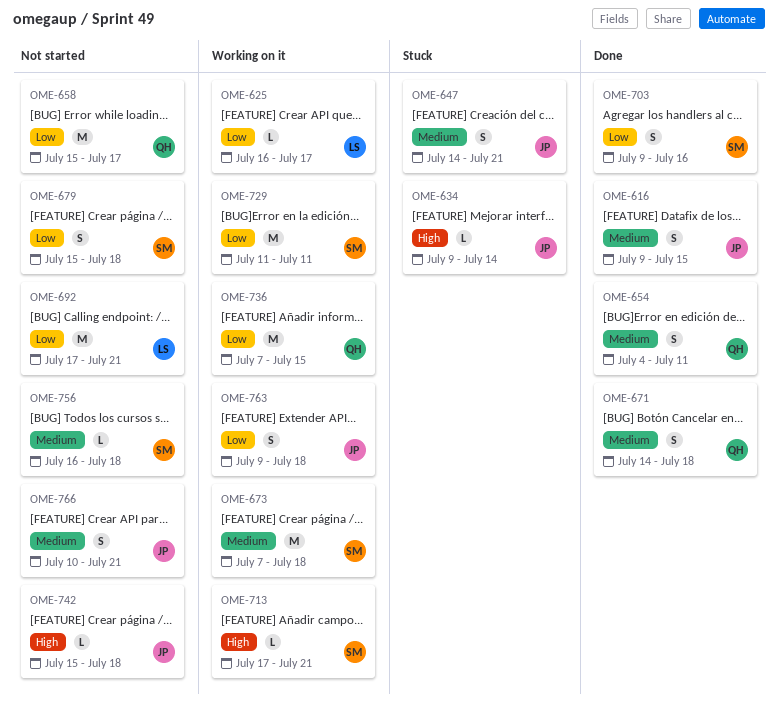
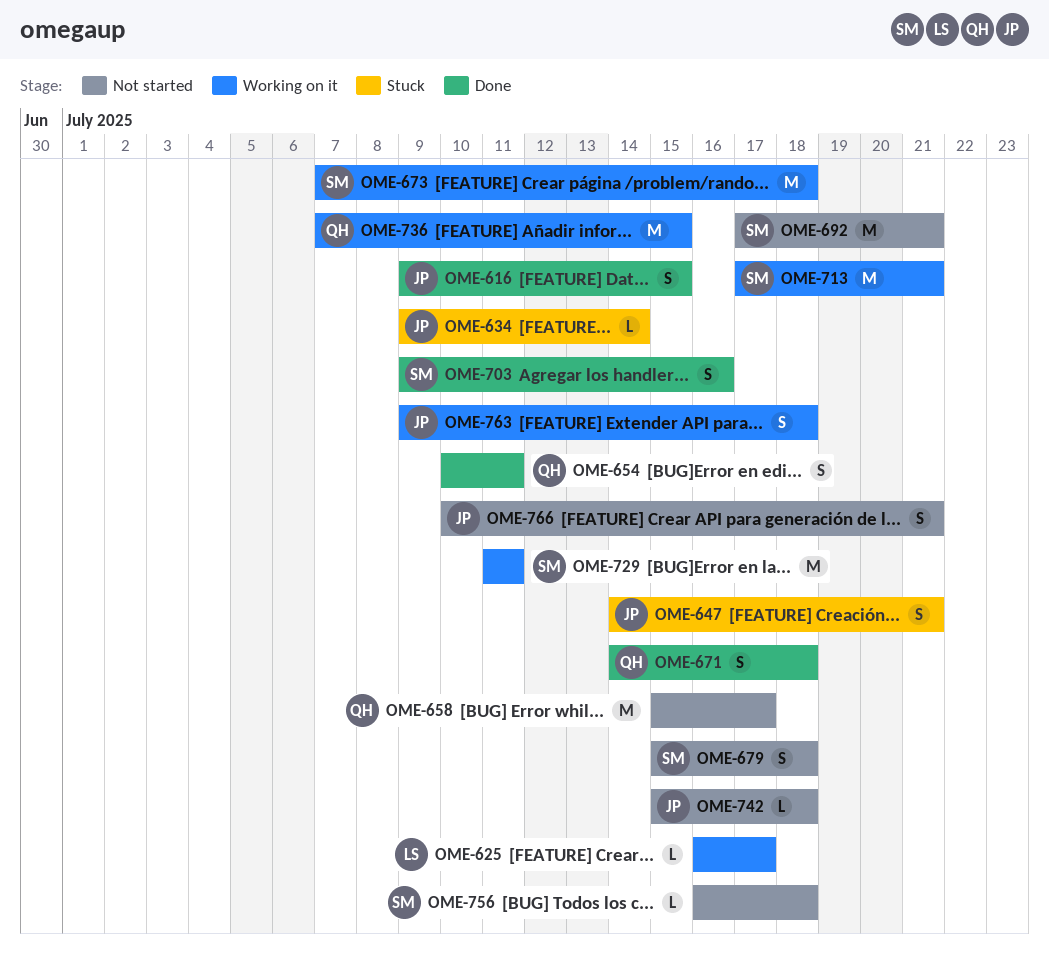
OME-654, start: Jul 4 -> Jul 10
OME-692, owner: LS -> SM
OME-713, estimate: L -> M

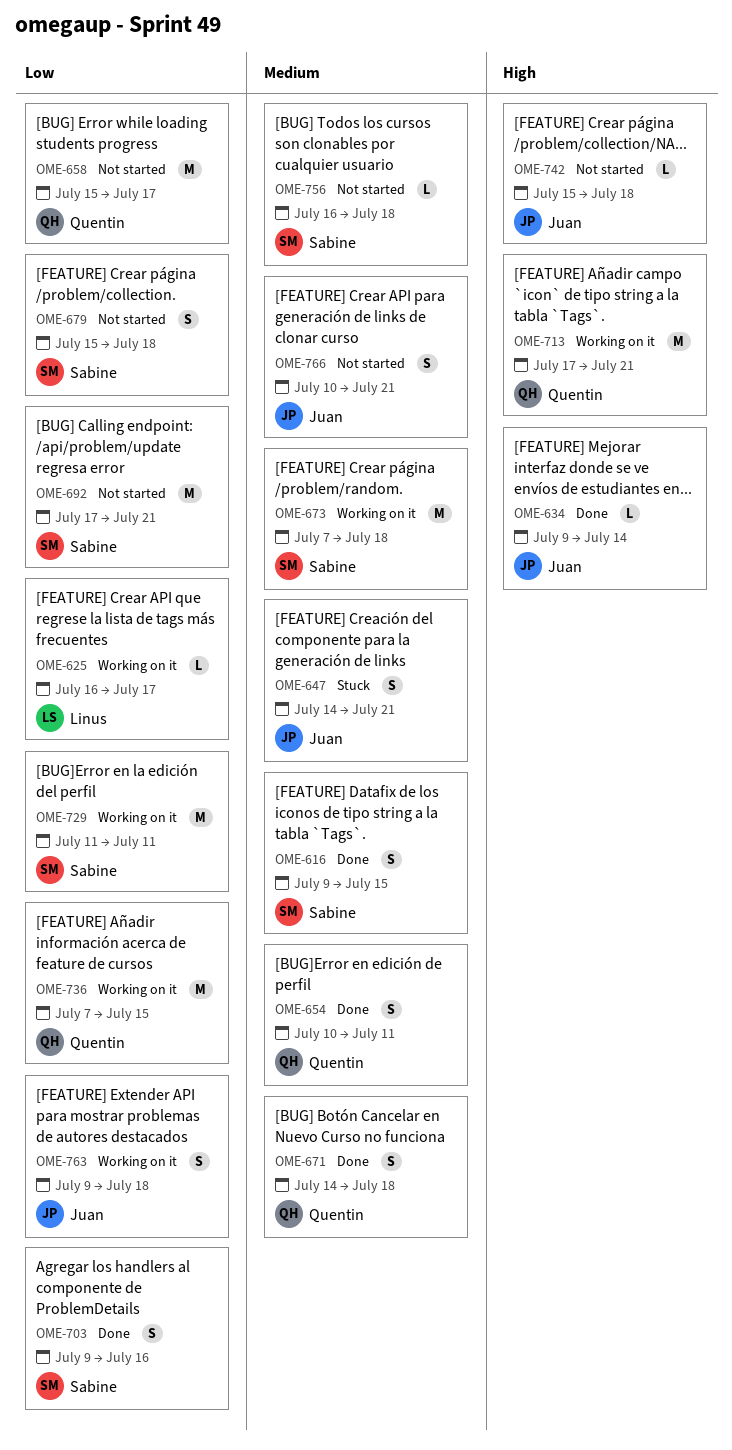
OME-616, owner: Juan -> Sabine
OME-634, status: Stuck -> Done
OME-713, owner: Sabine -> Quentin

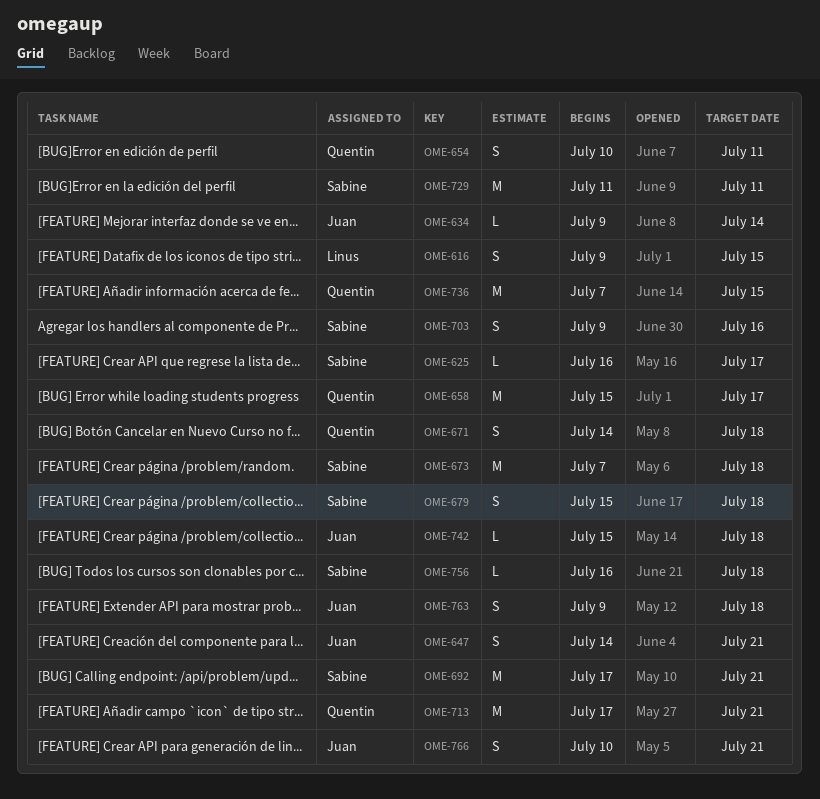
OME-616, owner: Sabine -> Linus
OME-625, owner: Linus -> Sabine

